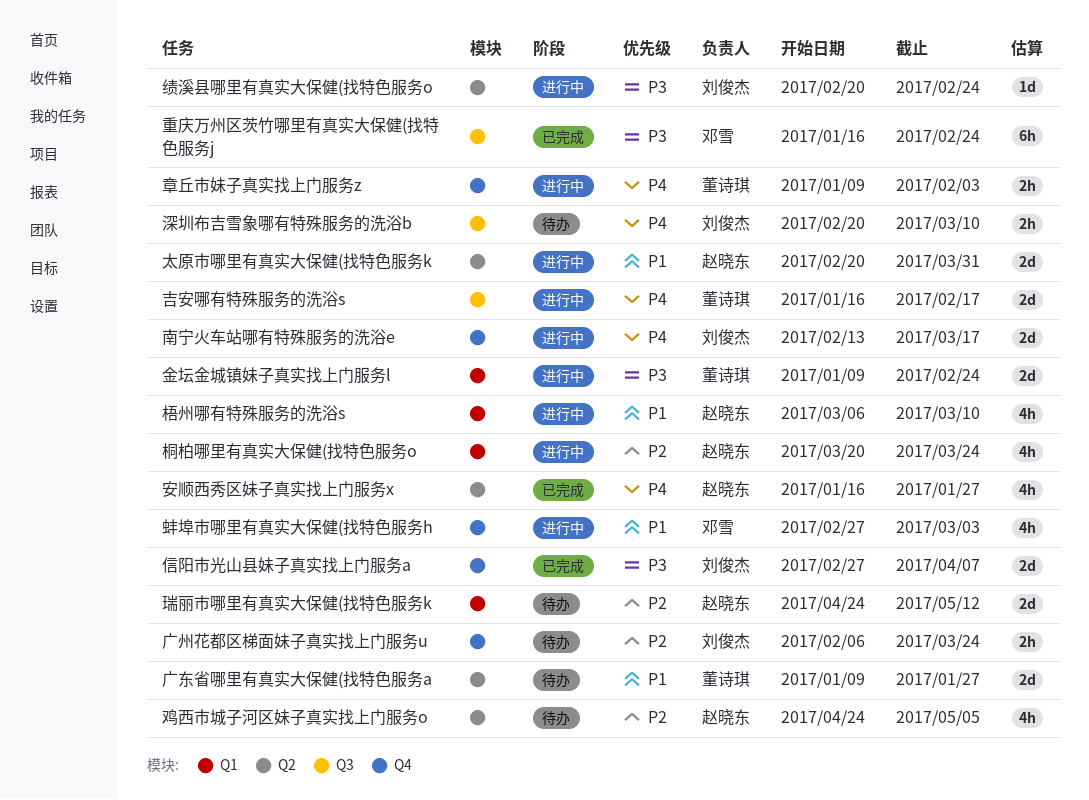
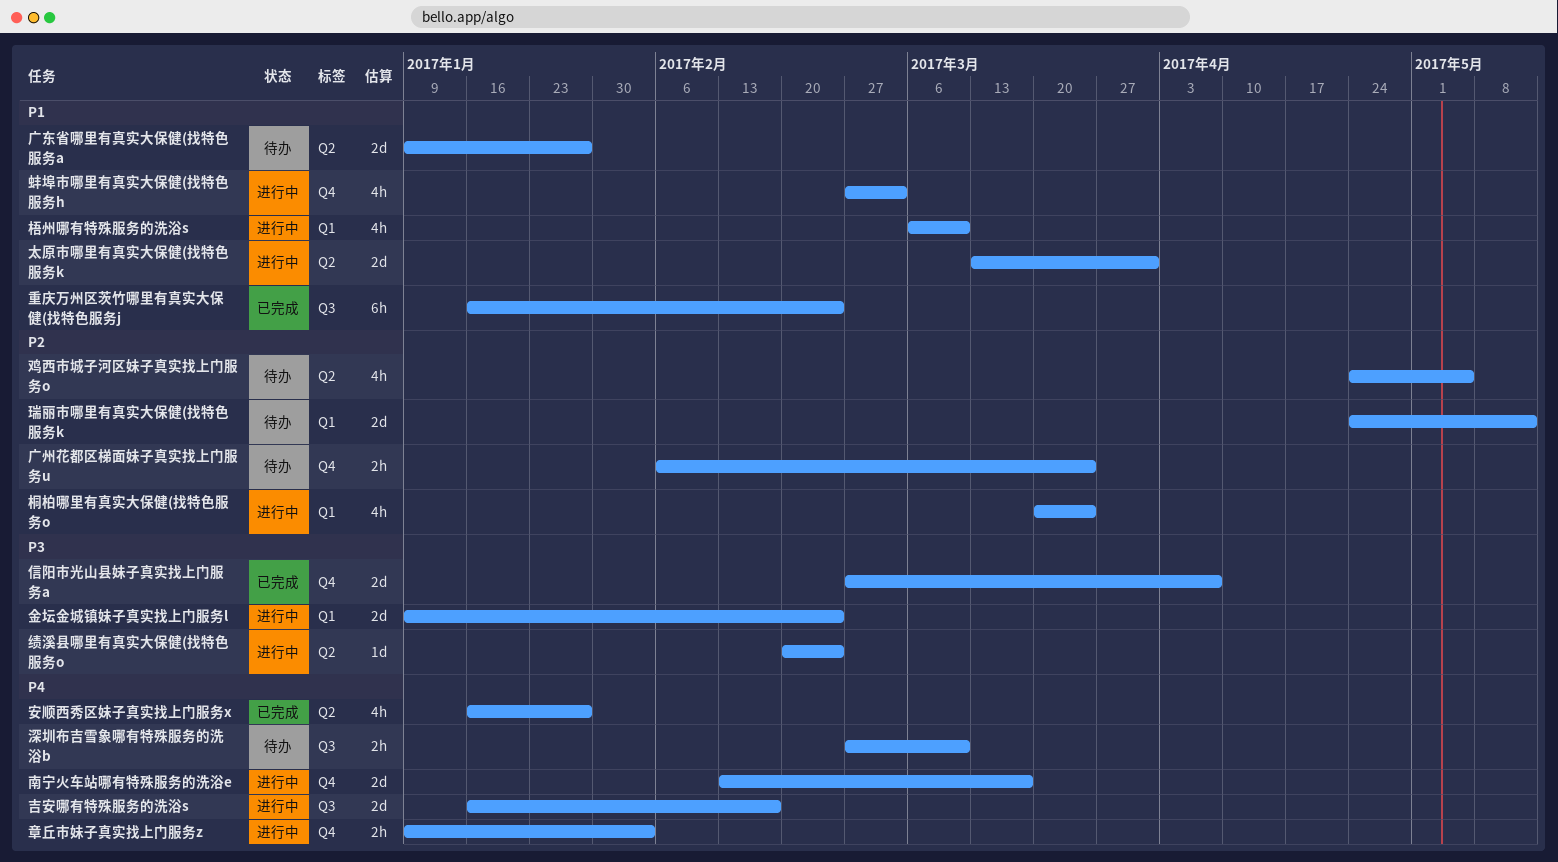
太原市哪里有真实大保健(找特色服务k, start: Feb 20 -> Mar 13
深圳布吉雪象哪有特殊服务的洗浴b, start: Feb 20 -> Feb 27
重庆万州区茨竹哪里有真实大保健(找特色服务j, priority: P3 -> P1

